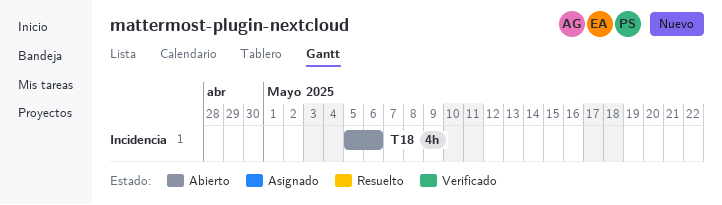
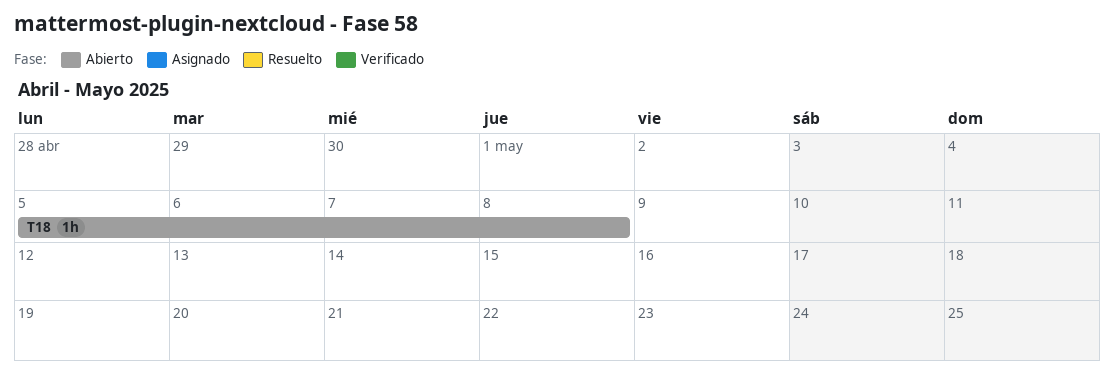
T18, estimate: 4h -> 1h
T18, due: May 6 -> May 8

